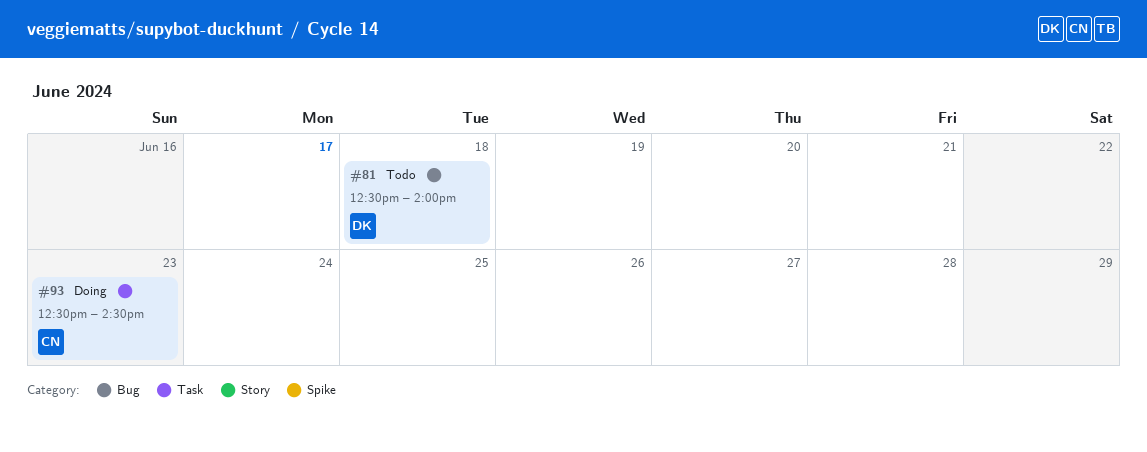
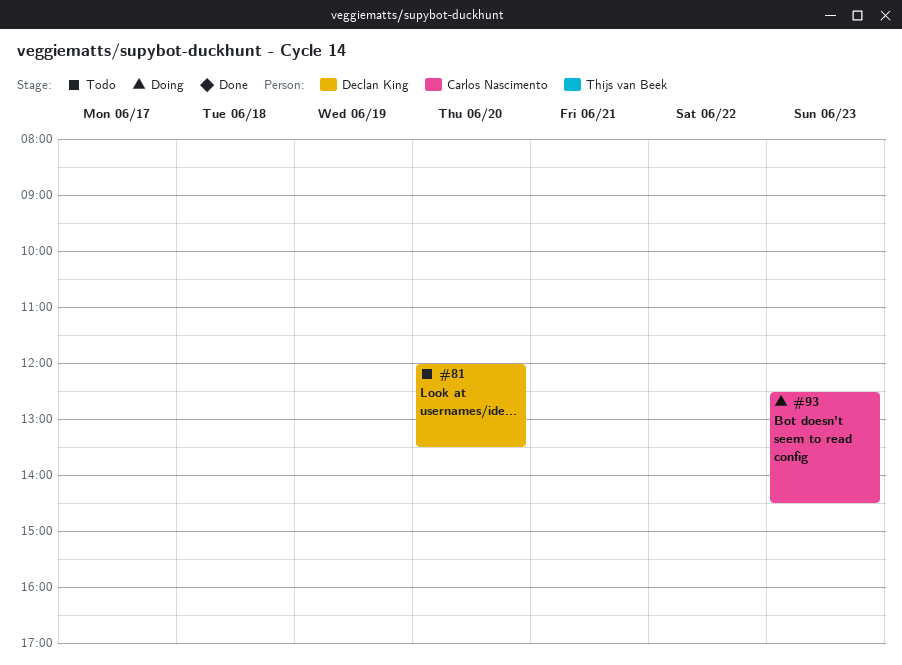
#81, day: Jun 18 -> Jun 20
#81, begins: 12:30 -> 12:00
#81, ends: 14:00 -> 13:30

